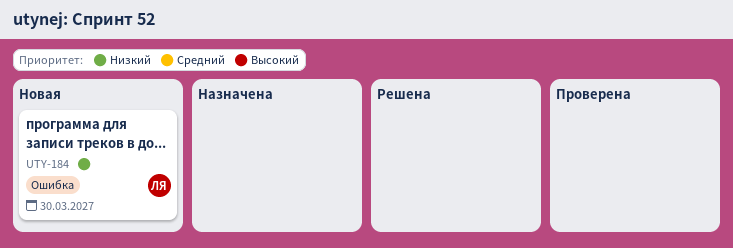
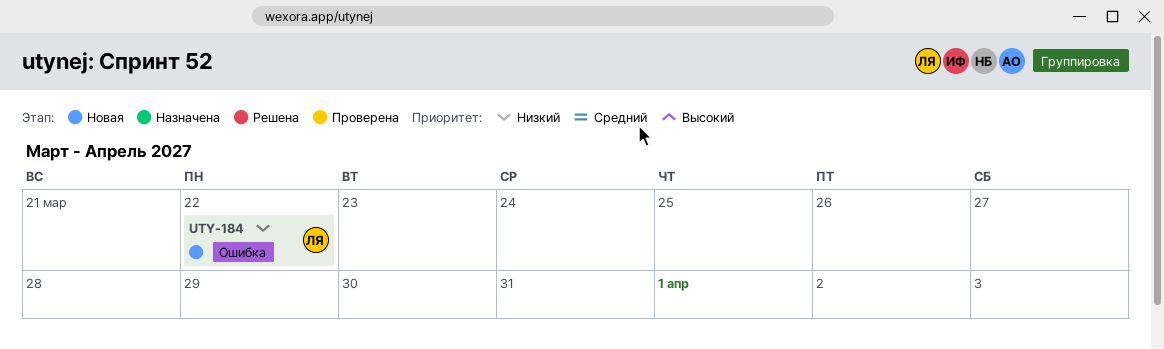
UTY-184, due: Mar 30 -> Mar 22

